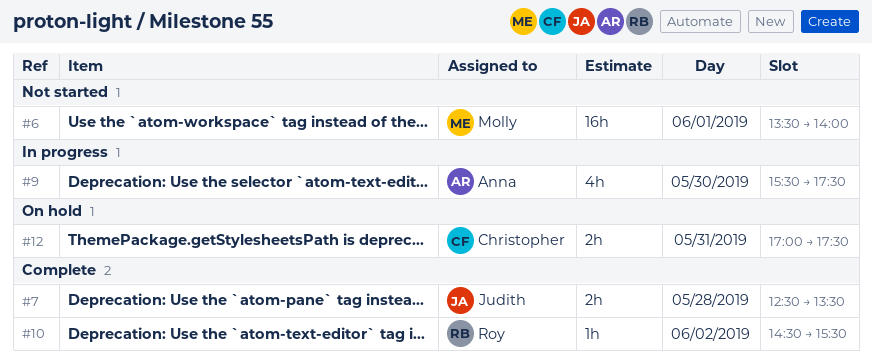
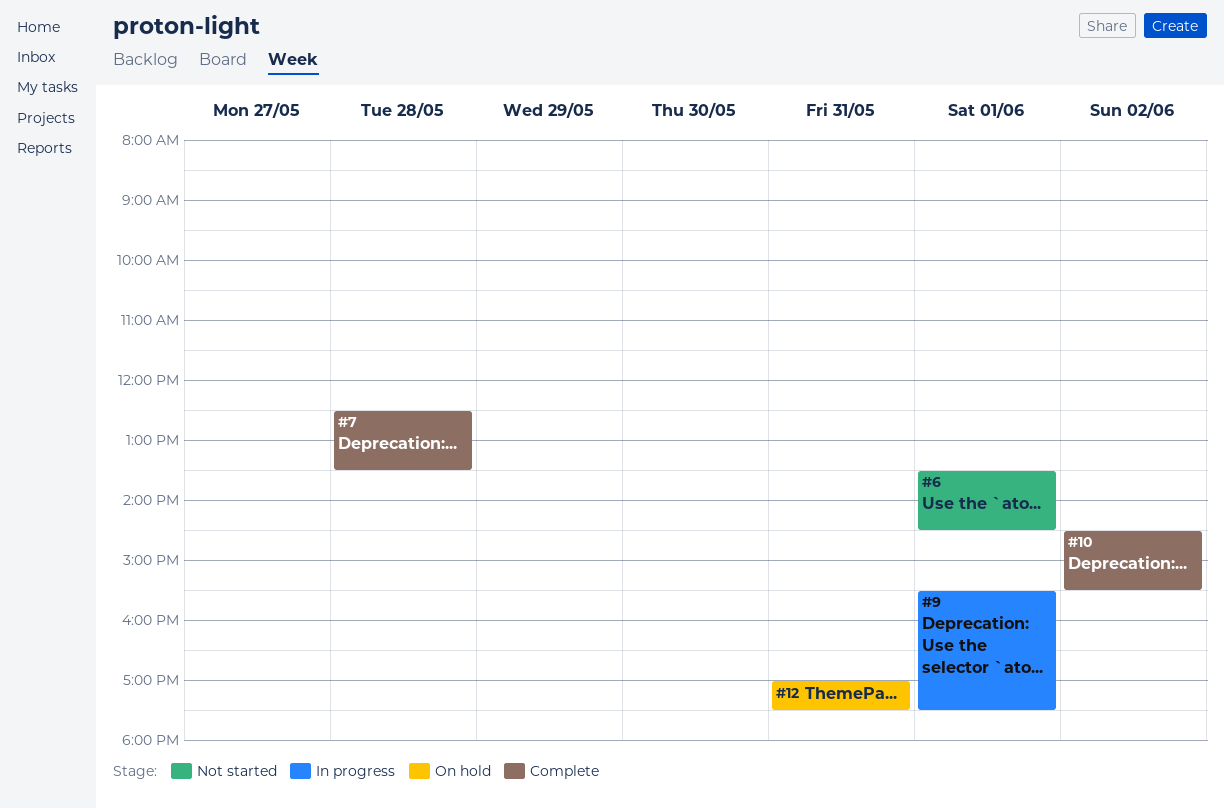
#6, ends: 14:00 -> 14:30
#9, day: May 30 -> Jun 1

